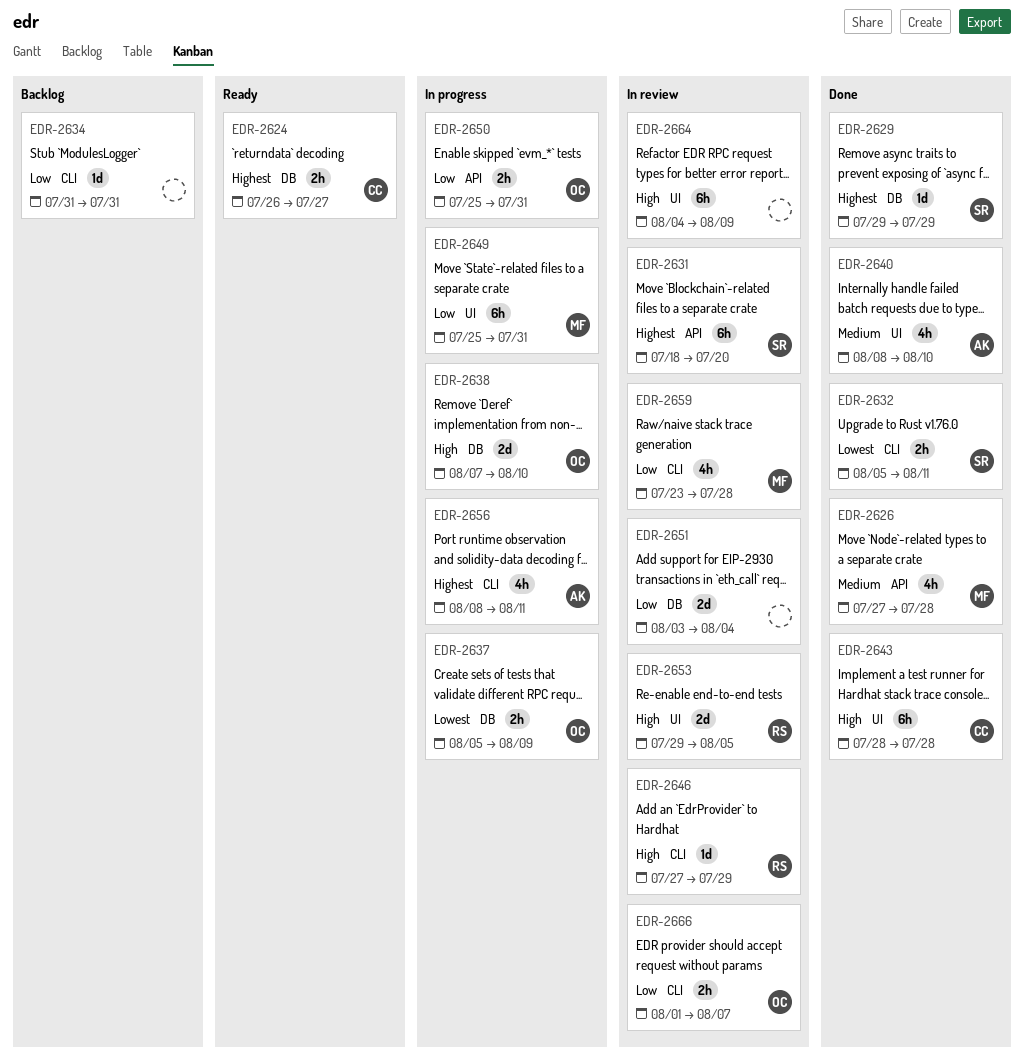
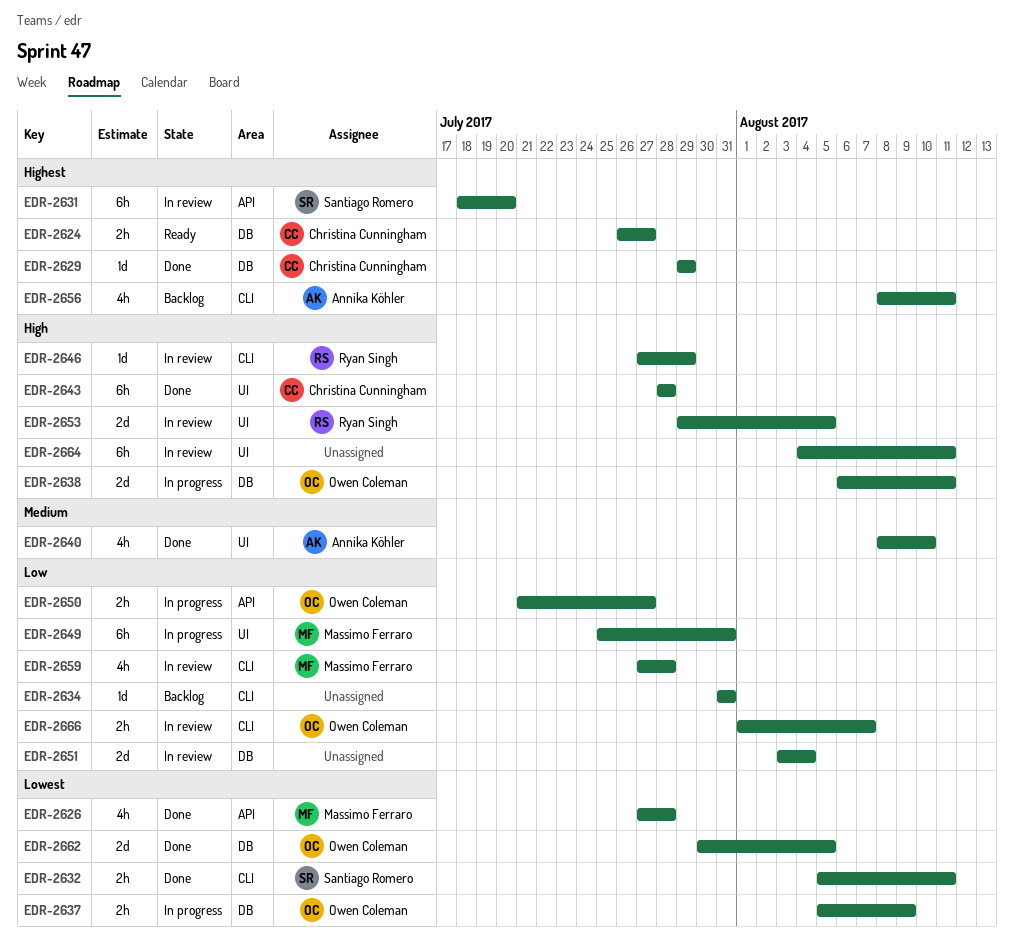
EDR-2626, priority: Medium -> Lowest
EDR-2629, owner: Santiago Romero -> Christina Cunningham
EDR-2638, start: Aug 7 -> Aug 6
EDR-2638, due: Aug 10 -> Aug 11
EDR-2650, start: Jul 25 -> Jul 21
EDR-2650, due: Jul 31 -> Jul 27
EDR-2656, status: In progress -> Backlog
EDR-2659, start: Jul 23 -> Jul 27
EDR-2662: none -> present
EDR-2664, due: Aug 9 -> Aug 11

